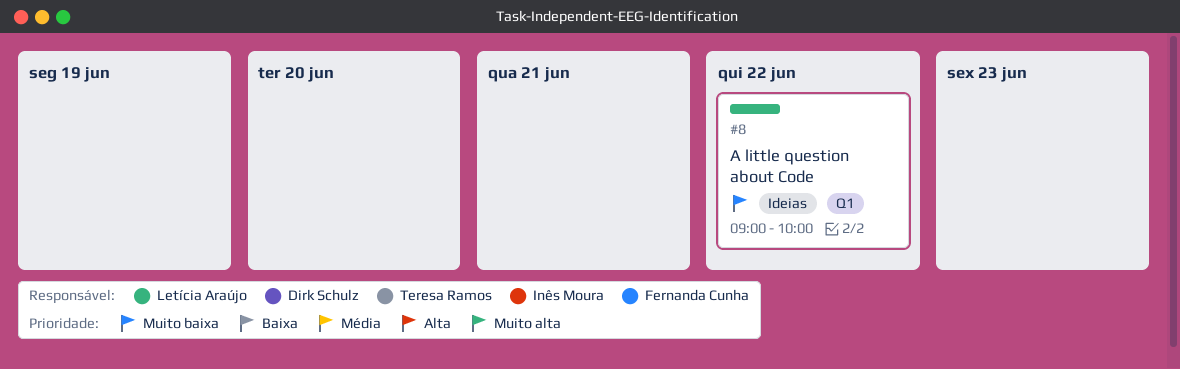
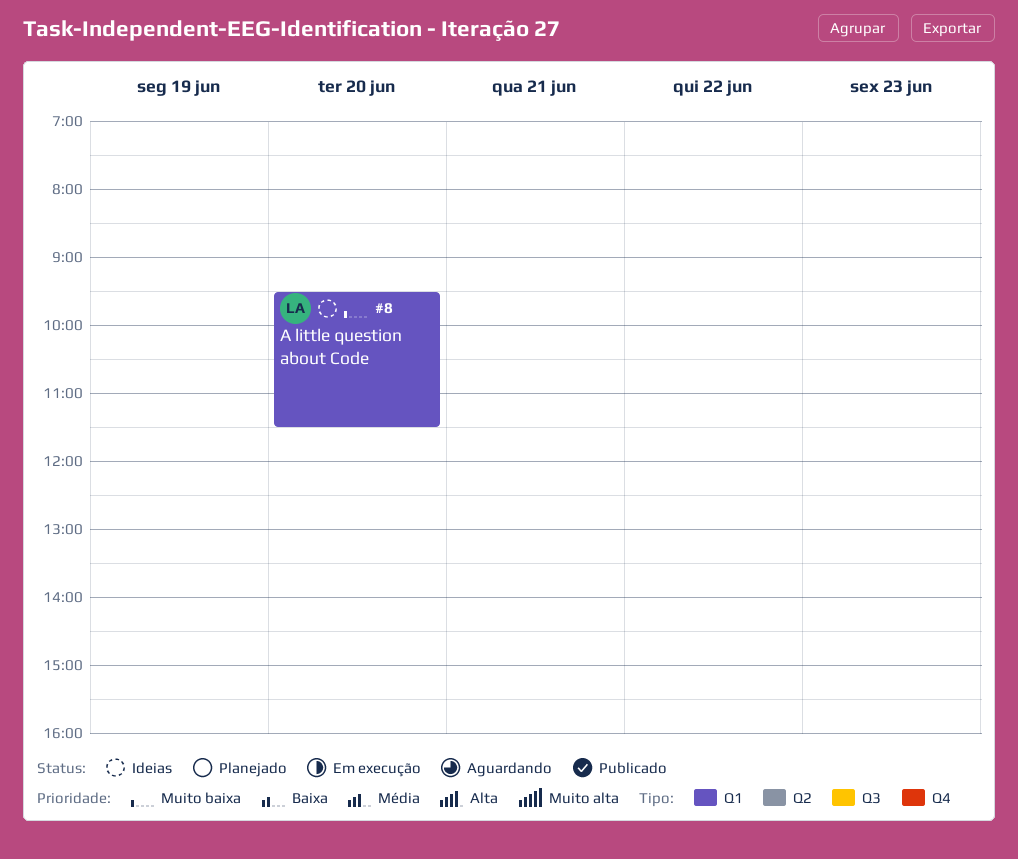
#8, day: Jun 22 -> Jun 20
#8, begins: 09:00 -> 09:30
#8, ends: 10:00 -> 11:30

